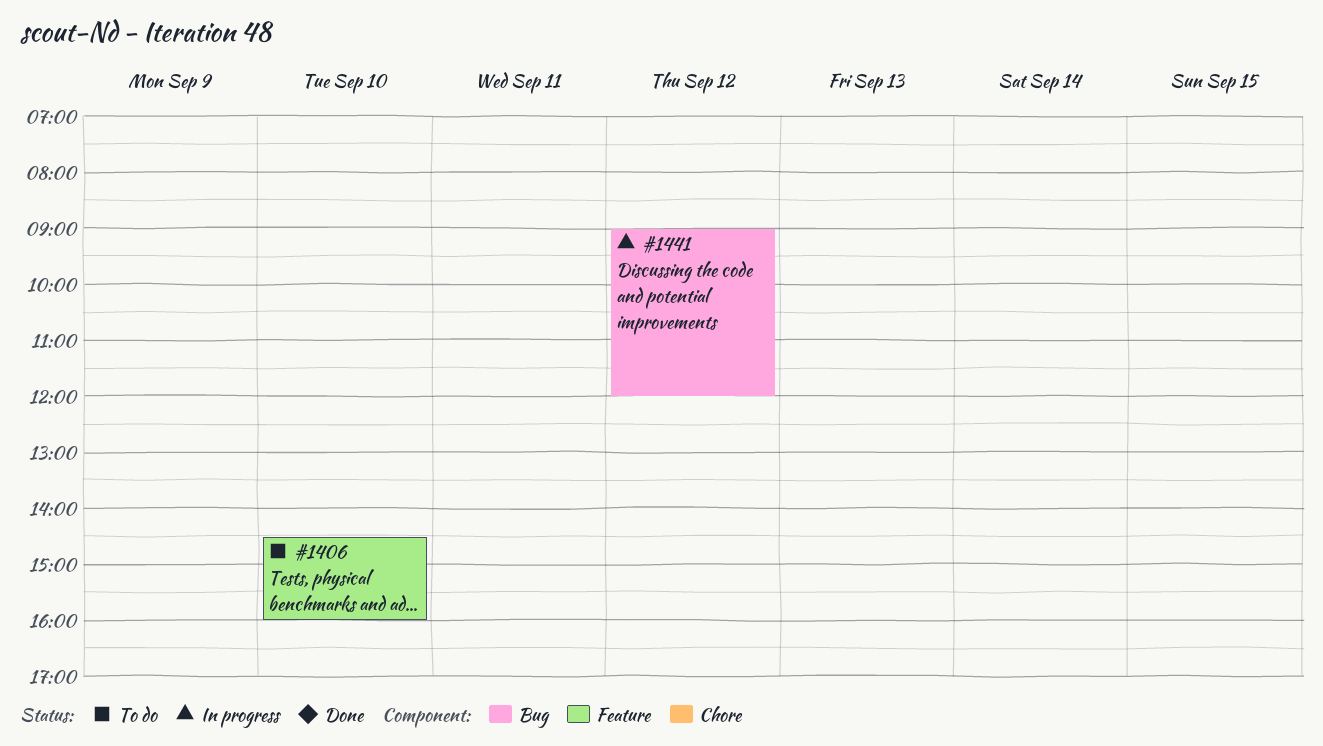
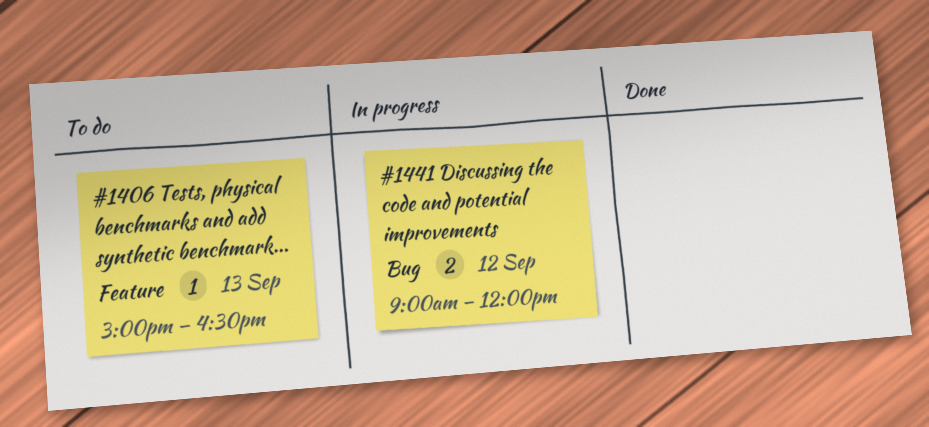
#1406, day: Sep 10 -> Sep 13
#1406, begins: 14:30 -> 15:00
#1406, ends: 16:00 -> 16:30

